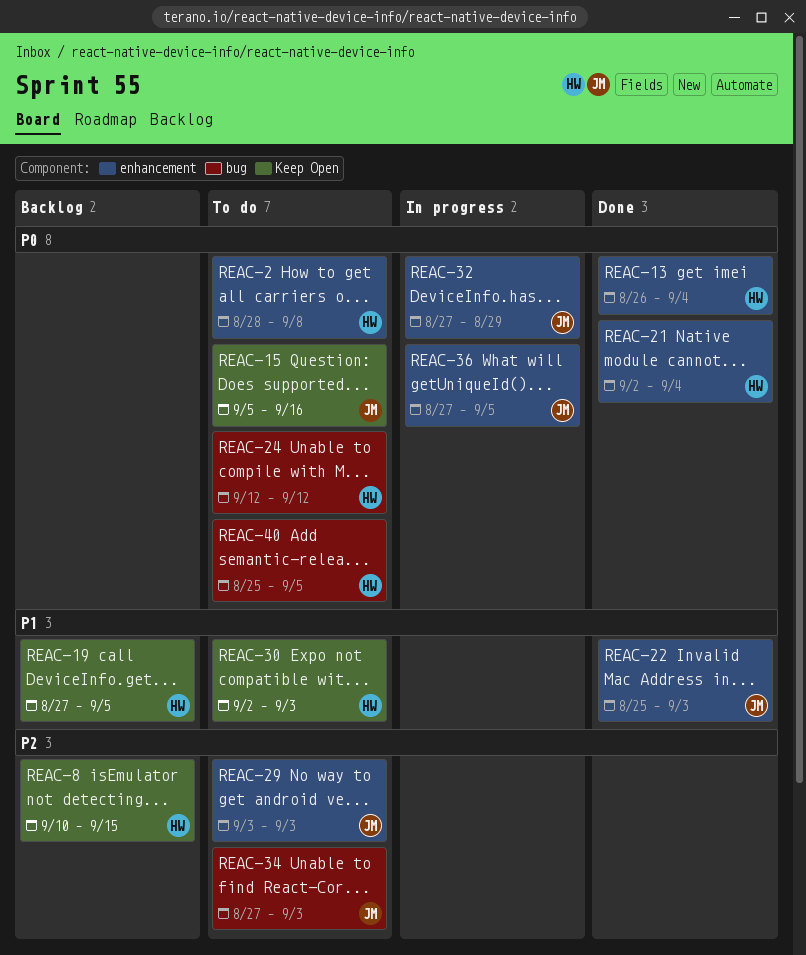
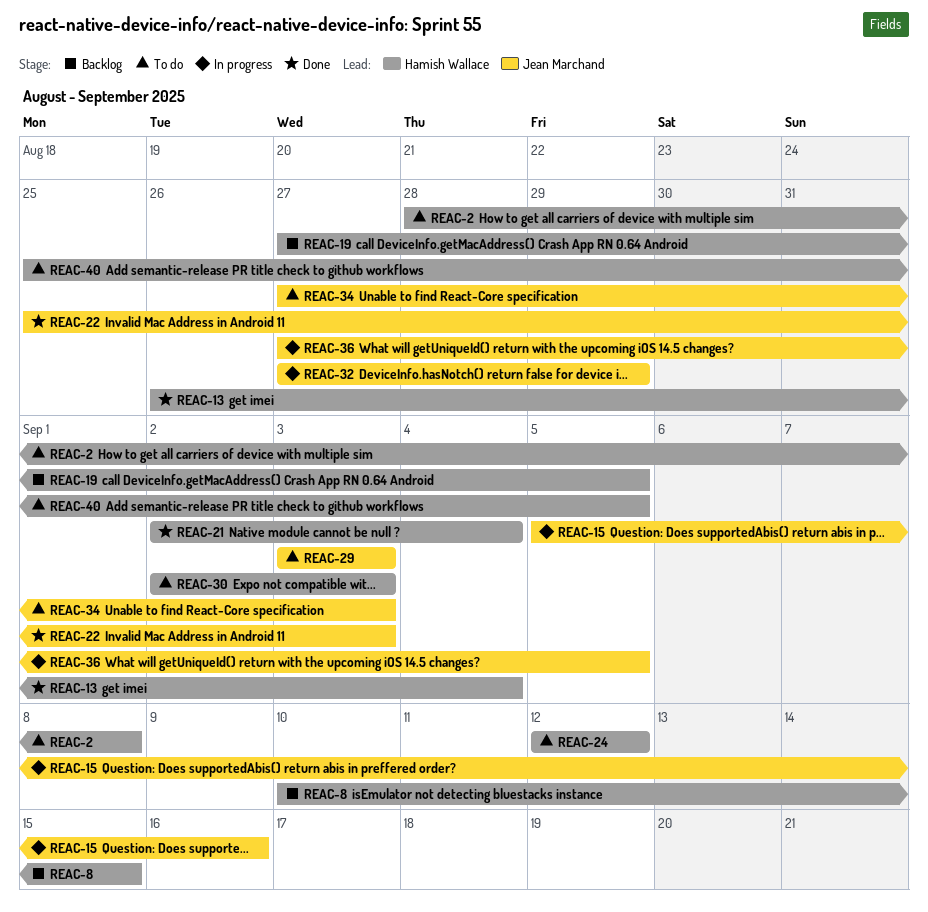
REAC-15, status: To do -> In progress

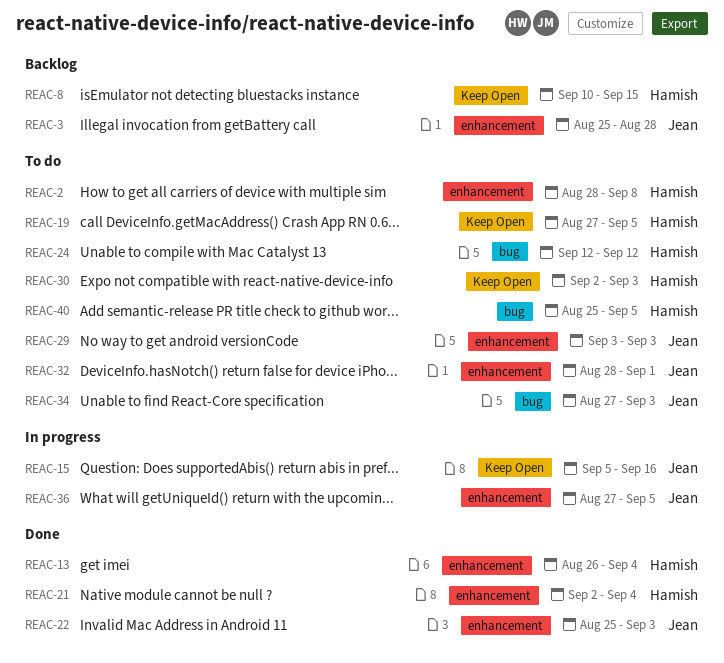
REAC-3: none -> present
REAC-19, status: Backlog -> To do
REAC-32, status: In progress -> To do
REAC-32, start: Aug 27 -> Aug 28
REAC-32, due: Aug 29 -> Sep 1

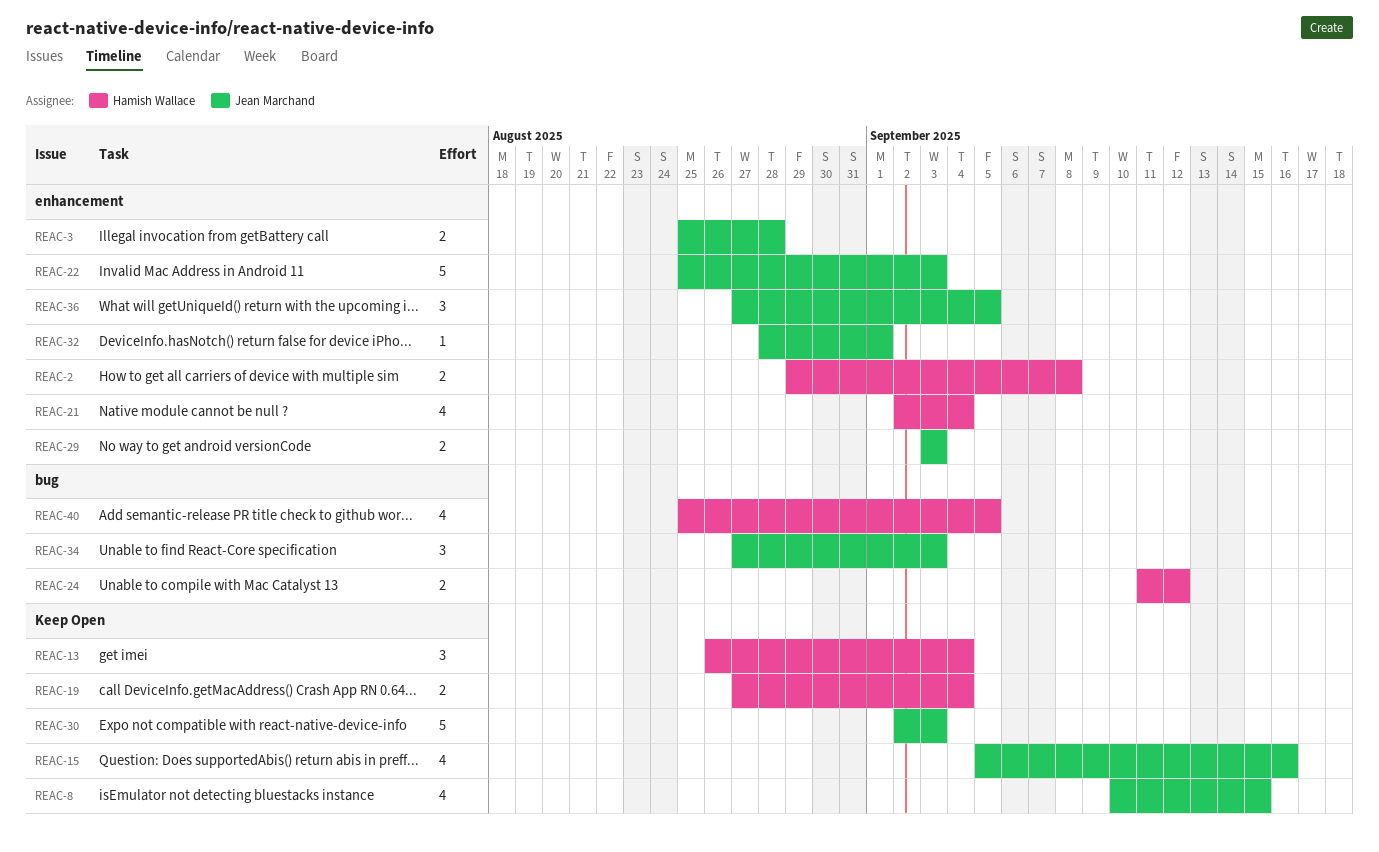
REAC-2, start: Aug 28 -> Aug 29
REAC-8, owner: Hamish Wallace -> Jean Marchand
REAC-13, label: enhancement -> Keep Open
REAC-19, due: Sep 5 -> Sep 4
REAC-24, start: Sep 12 -> Sep 11
REAC-30, owner: Hamish Wallace -> Jean Marchand

